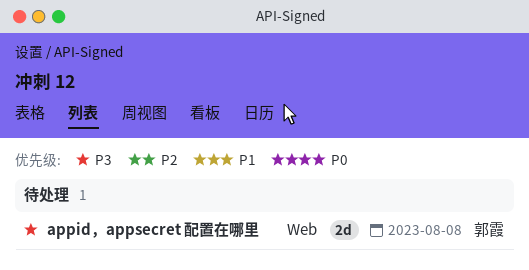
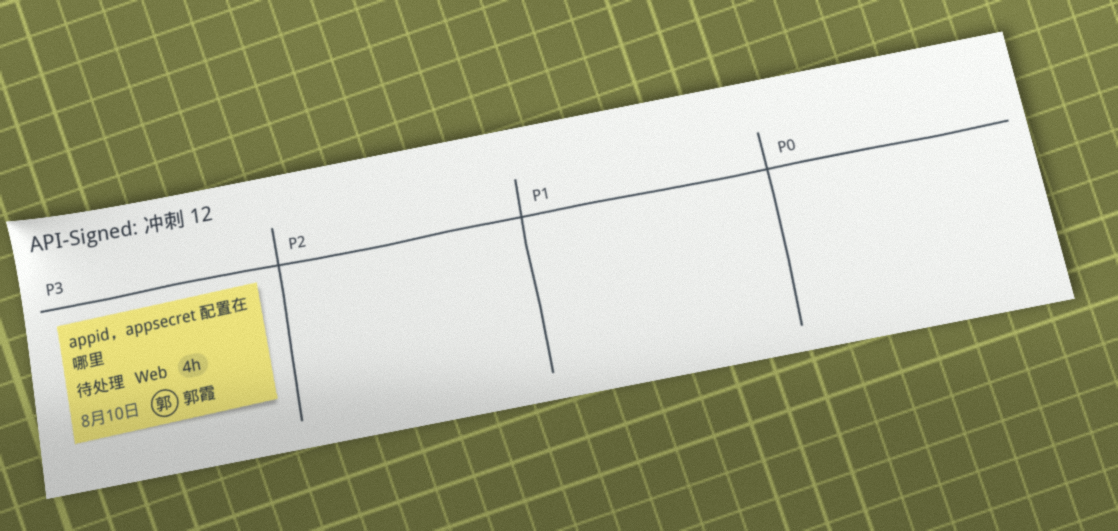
appid，appsecret 配置在哪里, estimate: 2d -> 4h
appid，appsecret 配置在哪里, due: Aug 8 -> Aug 10

